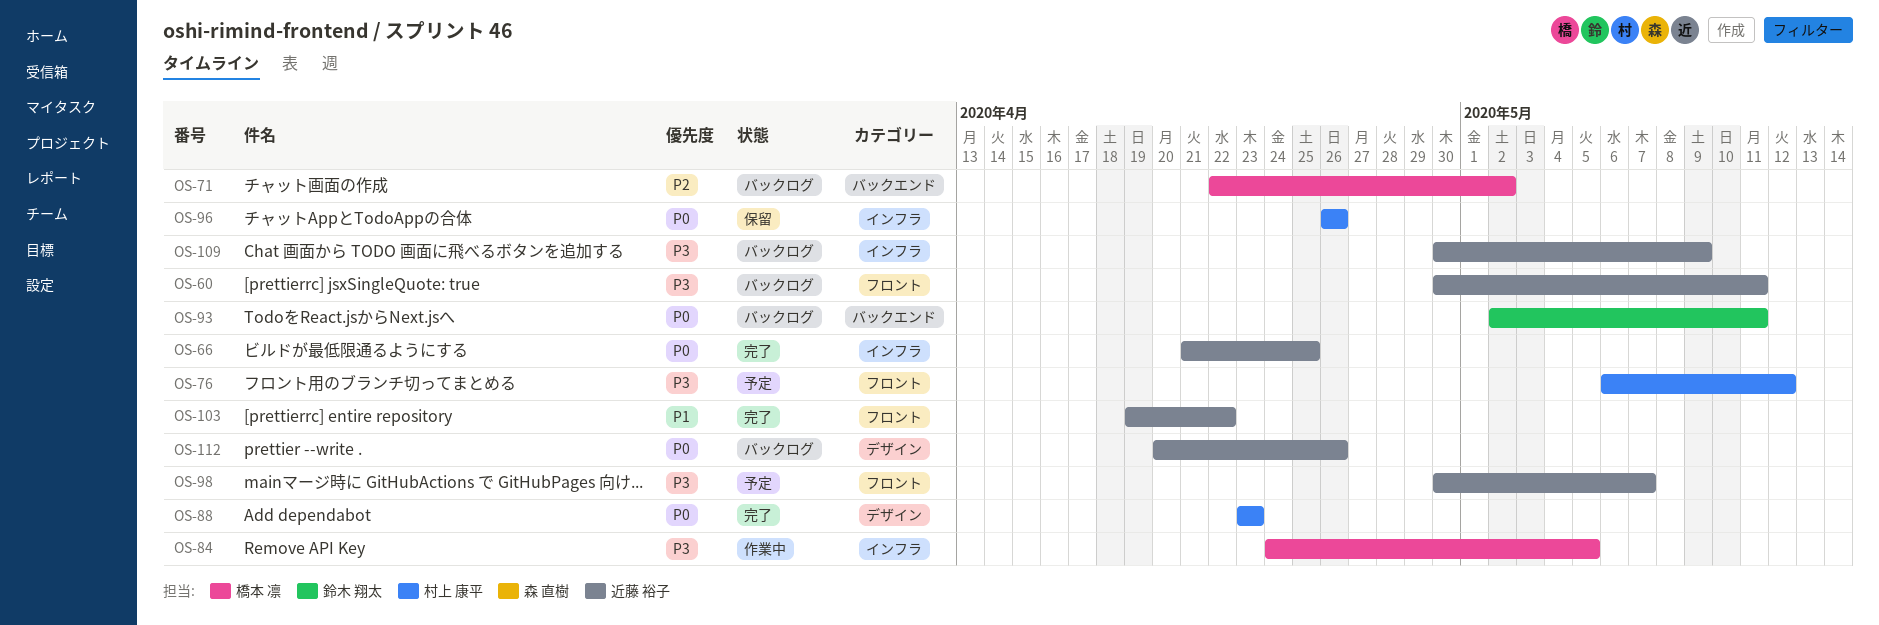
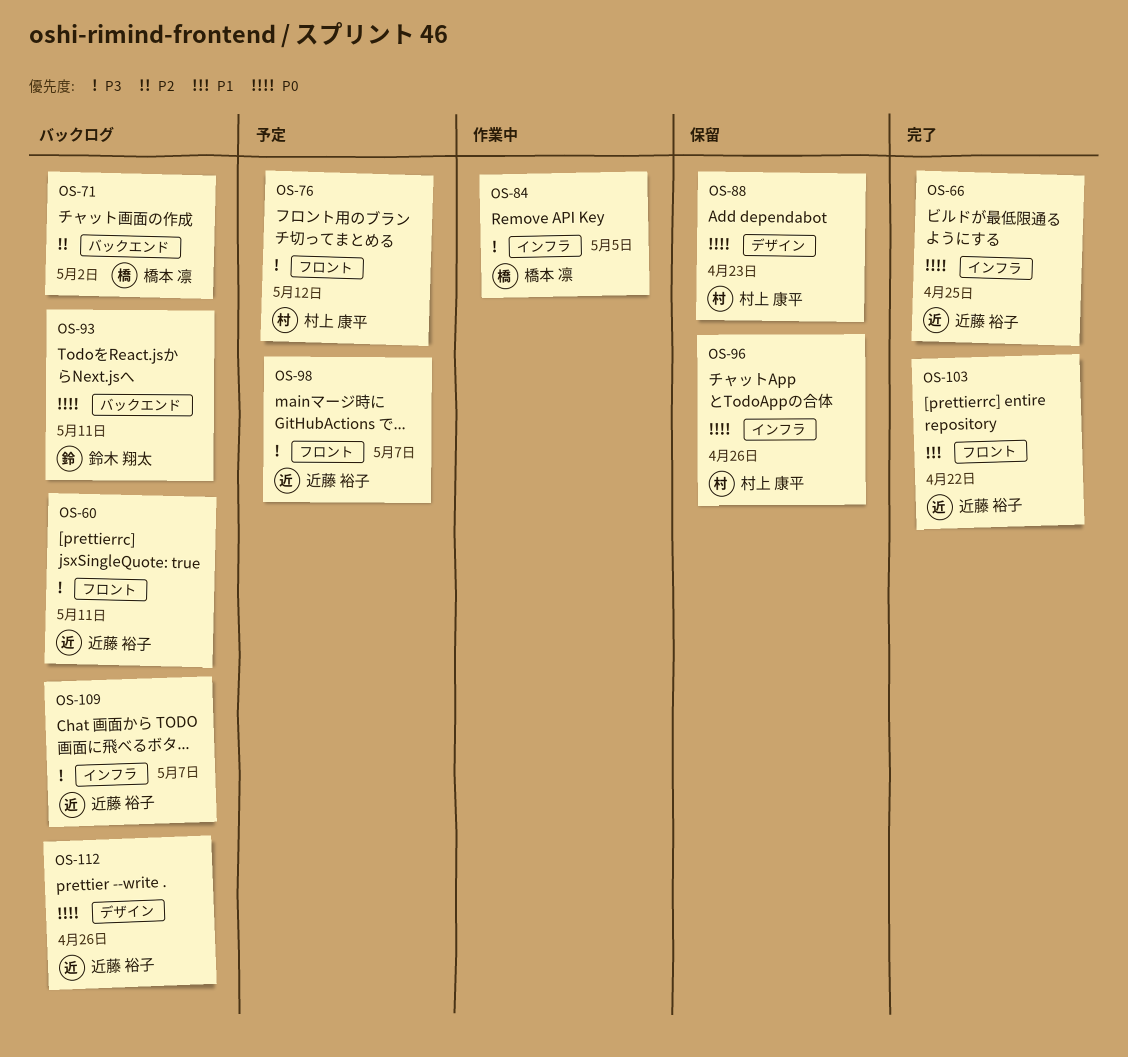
OS-88, status: 完了 -> 保留
OS-109, due: May 9 -> May 7

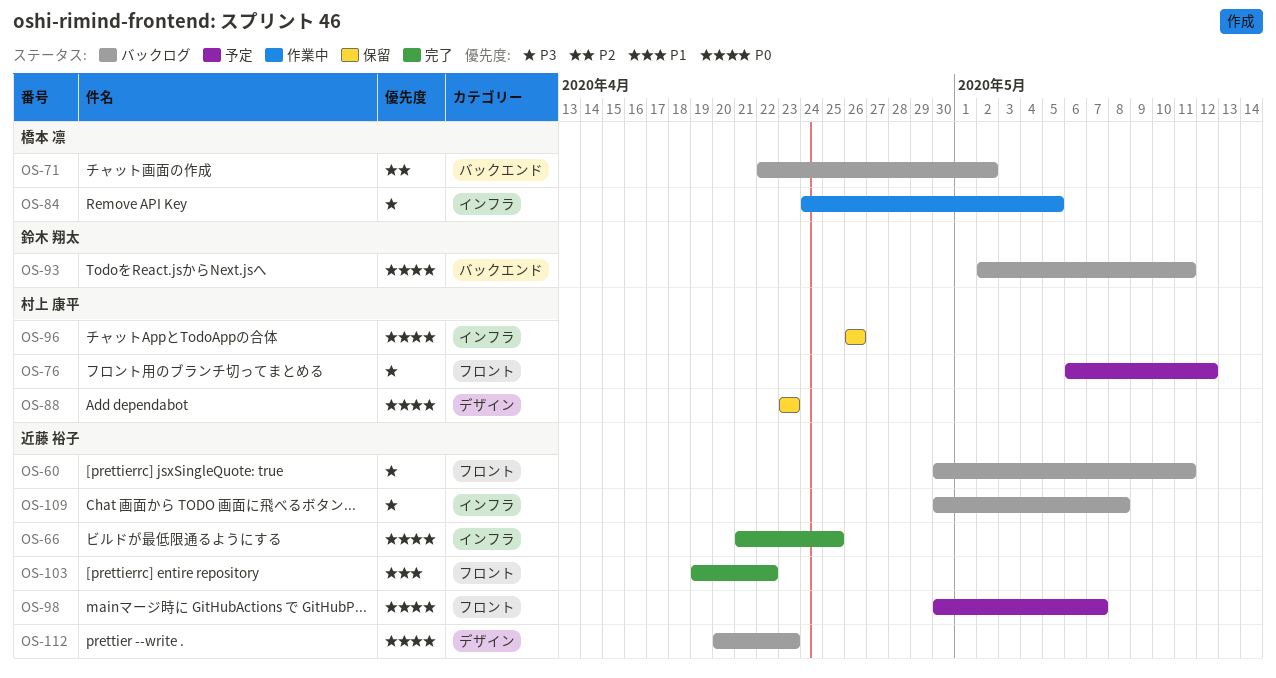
OS-98, priority: P3 -> P0
OS-109, due: May 7 -> May 8
OS-112, due: Apr 26 -> Apr 23

